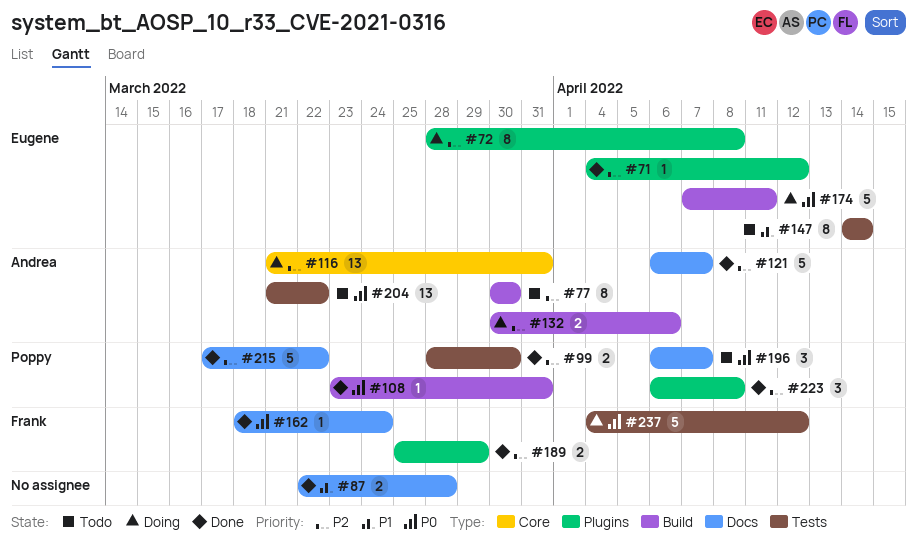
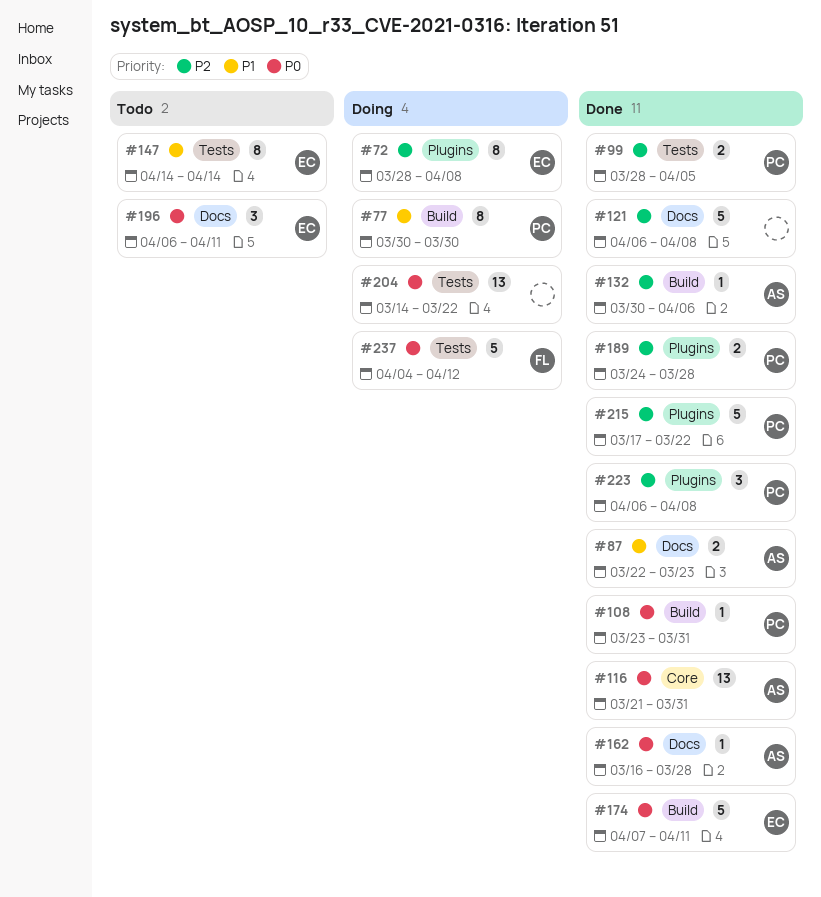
#71: present -> none
#77, status: Todo -> Doing
#77, owner: Andrea -> Poppy
#77, priority: P2 -> P1
#87, owner: none -> Andrea
#87, due: Mar 28 -> Mar 23
#99, due: Mar 30 -> Apr 5
#116, status: Doing -> Done
#116, priority: P2 -> P0
#121, owner: Andrea -> none
#121, due: Apr 7 -> Apr 8
#132, status: Doing -> Done
#132, estimate: 2 -> 1
#162, owner: Frank -> Andrea
#162, start: Mar 18 -> Mar 16
#162, due: Mar 24 -> Mar 28
#174, status: Doing -> Done
#189, owner: Frank -> Poppy
#189, start: Mar 25 -> Mar 24
#189, due: Mar 29 -> Mar 28
#196, owner: Poppy -> Eugene
#196, due: Apr 7 -> Apr 11
#204, status: Todo -> Doing
#204, owner: Andrea -> none
#204, start: Mar 21 -> Mar 14
#215, label: Docs -> Plugins

